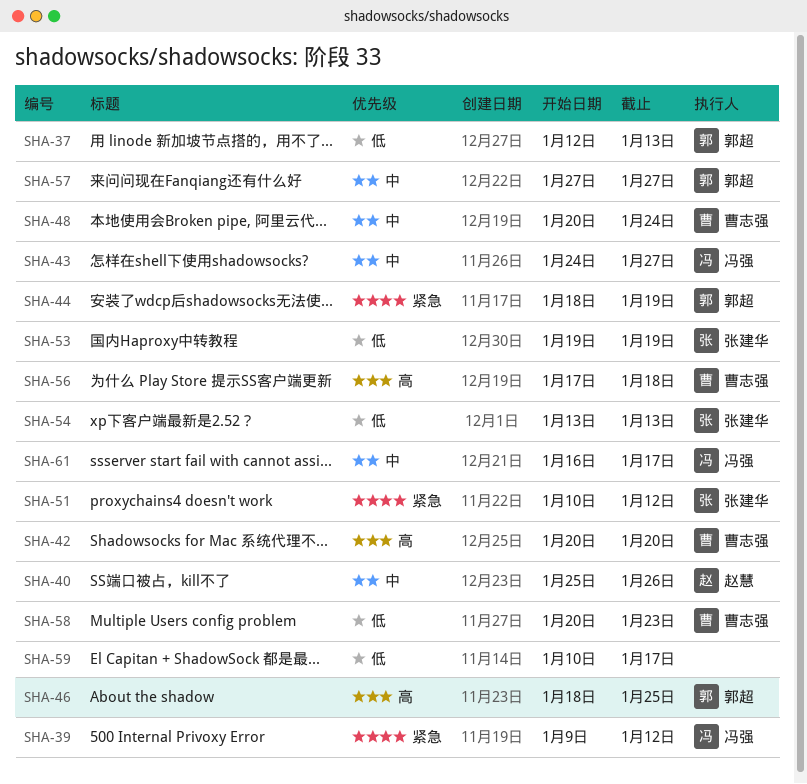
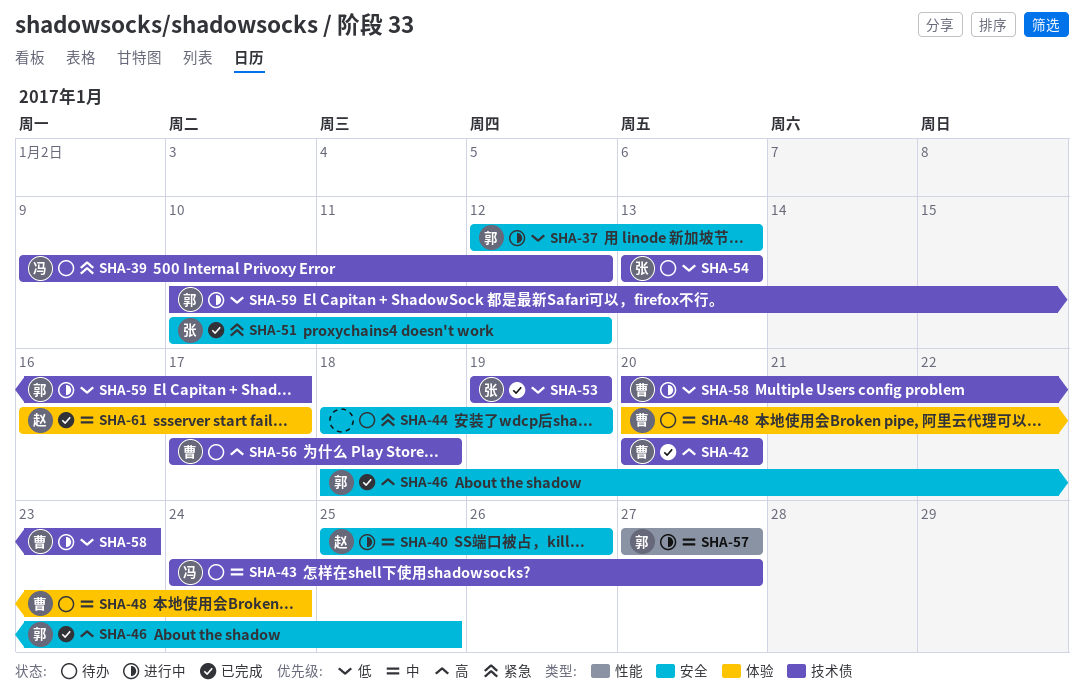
SHA-44, owner: 郭超 -> none
SHA-59, owner: none -> 郭超
SHA-61, owner: 冯强 -> 赵慧

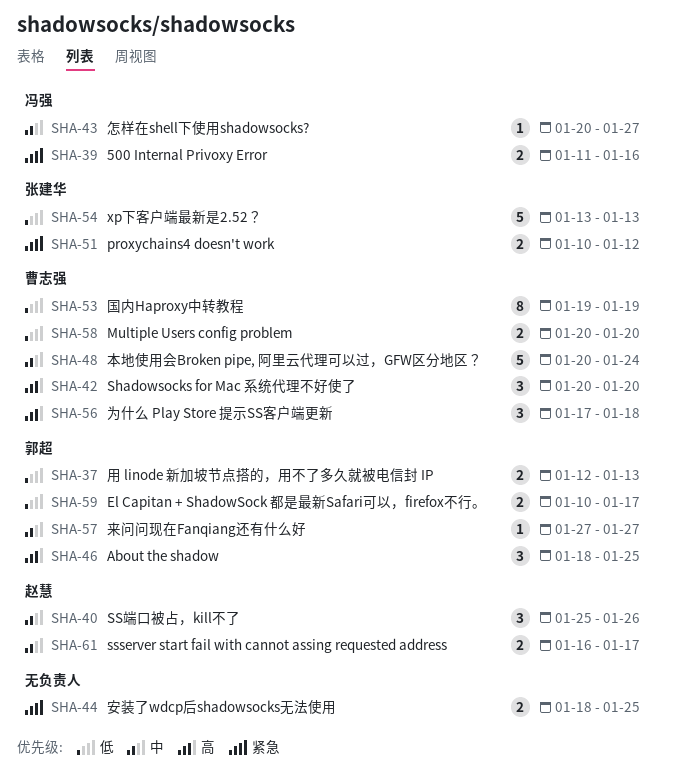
SHA-39, start: Jan 9 -> Jan 11
SHA-39, due: Jan 12 -> Jan 16
SHA-43, start: Jan 24 -> Jan 20
SHA-44, due: Jan 19 -> Jan 25
SHA-53, owner: 张建华 -> 曹志强
SHA-58, due: Jan 23 -> Jan 20

